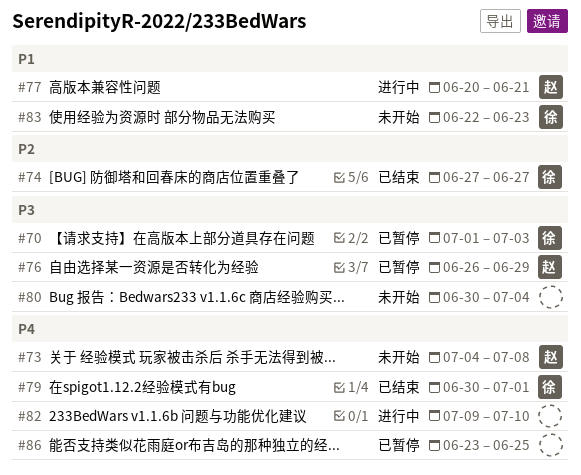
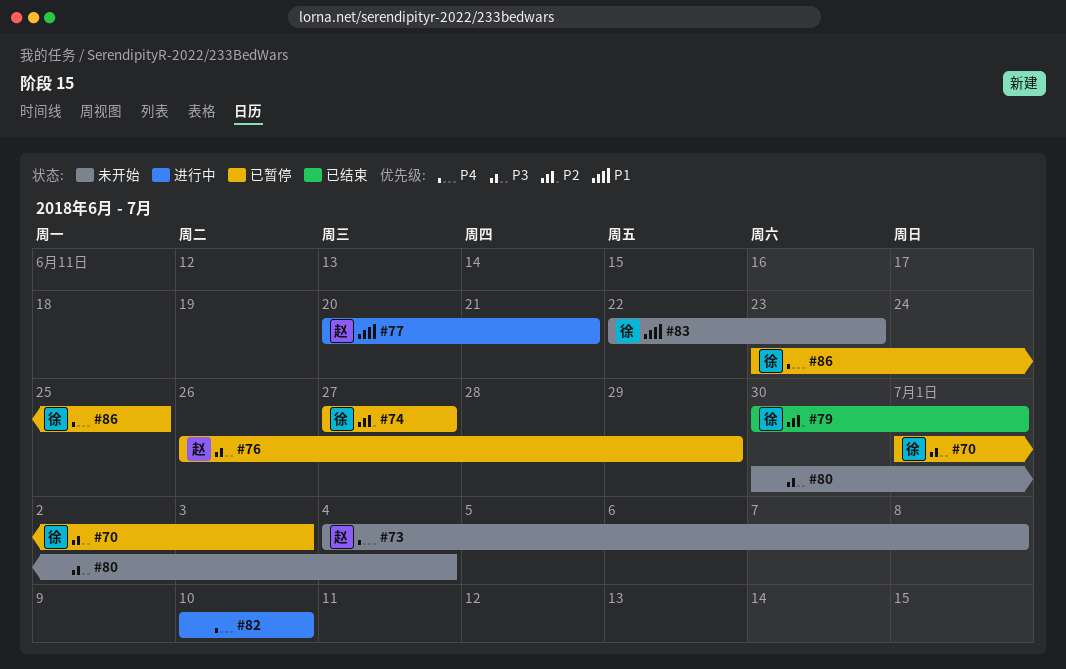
#74, status: 已结束 -> 已暂停
#79, priority: P4 -> P2
#82, start: Jul 9 -> Jul 10
#86, owner: none -> 徐

